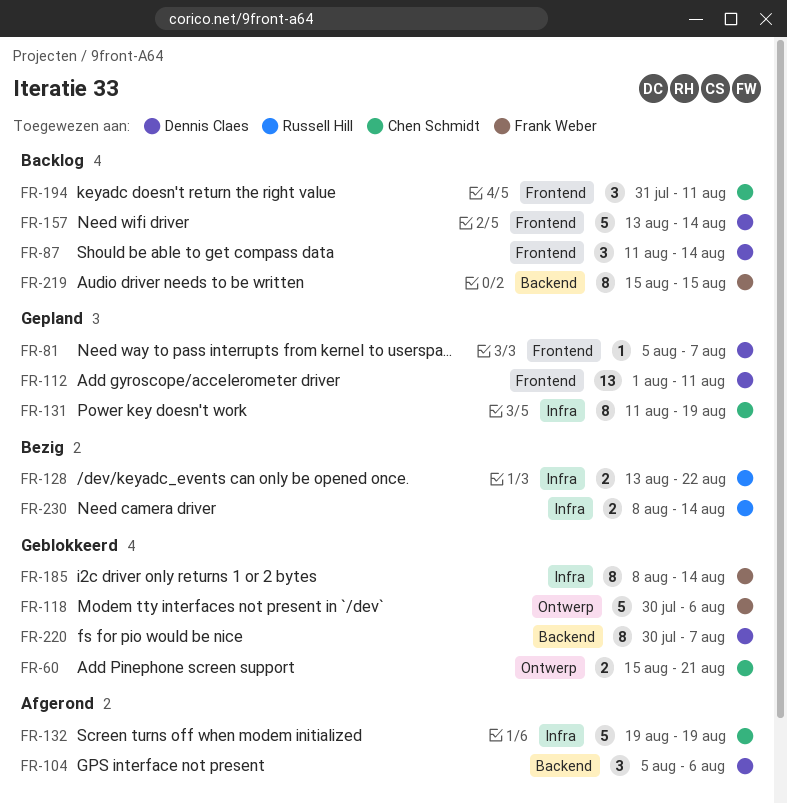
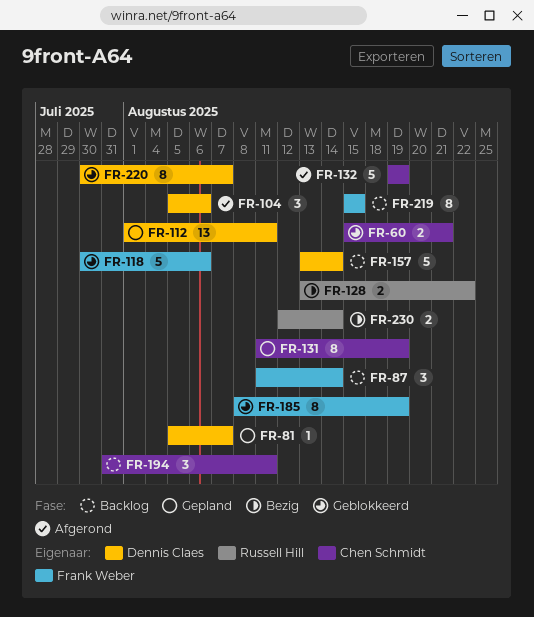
FR-87, owner: Dennis Claes -> Frank Weber
FR-185, due: Aug 14 -> Aug 19
FR-230, start: Aug 8 -> Aug 12

